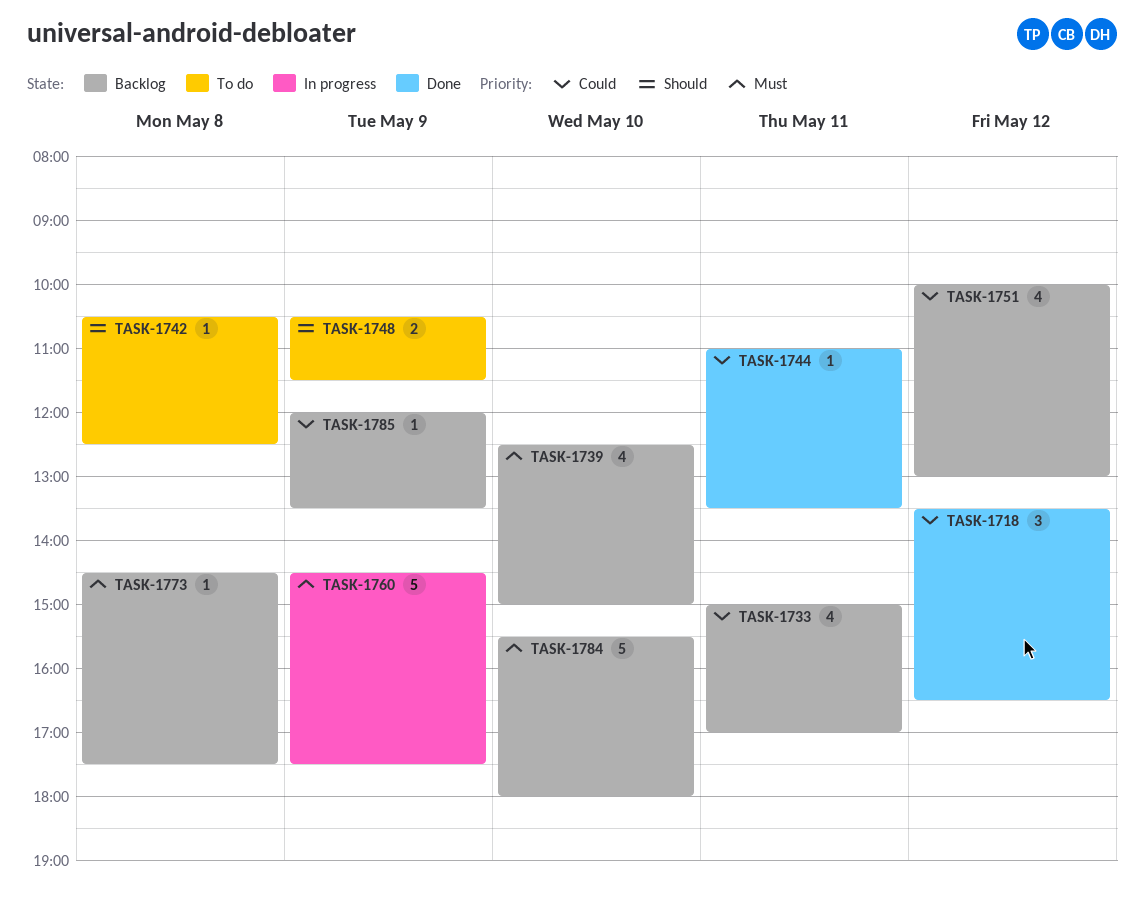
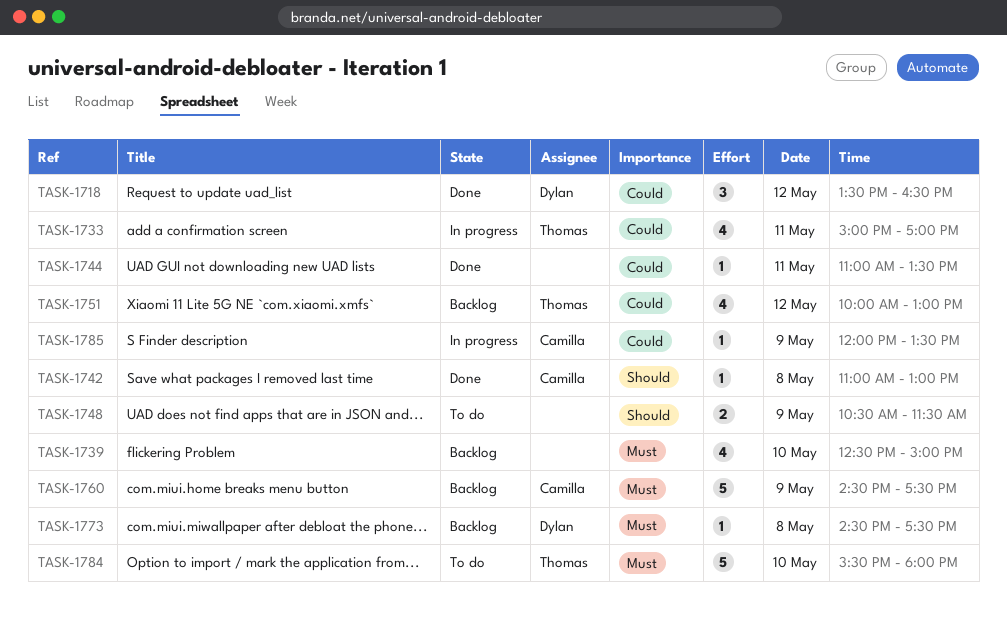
TASK-1733, status: Backlog -> In progress
TASK-1742, status: To do -> Done
TASK-1742, begins: 10:30 -> 11:00
TASK-1742, ends: 12:30 -> 13:00
TASK-1760, status: In progress -> Backlog
TASK-1784, status: Backlog -> To do
TASK-1785, status: Backlog -> In progress

